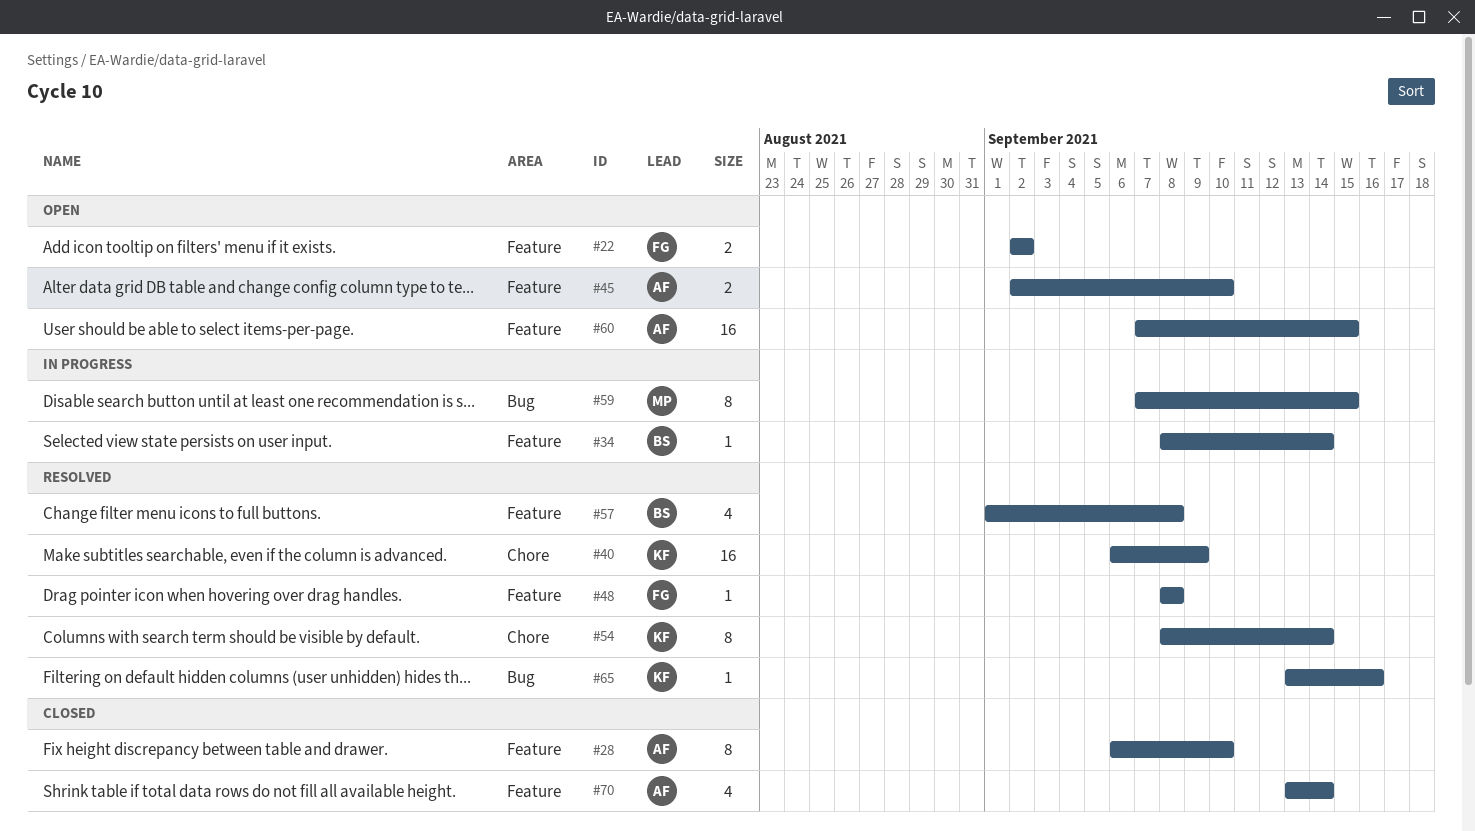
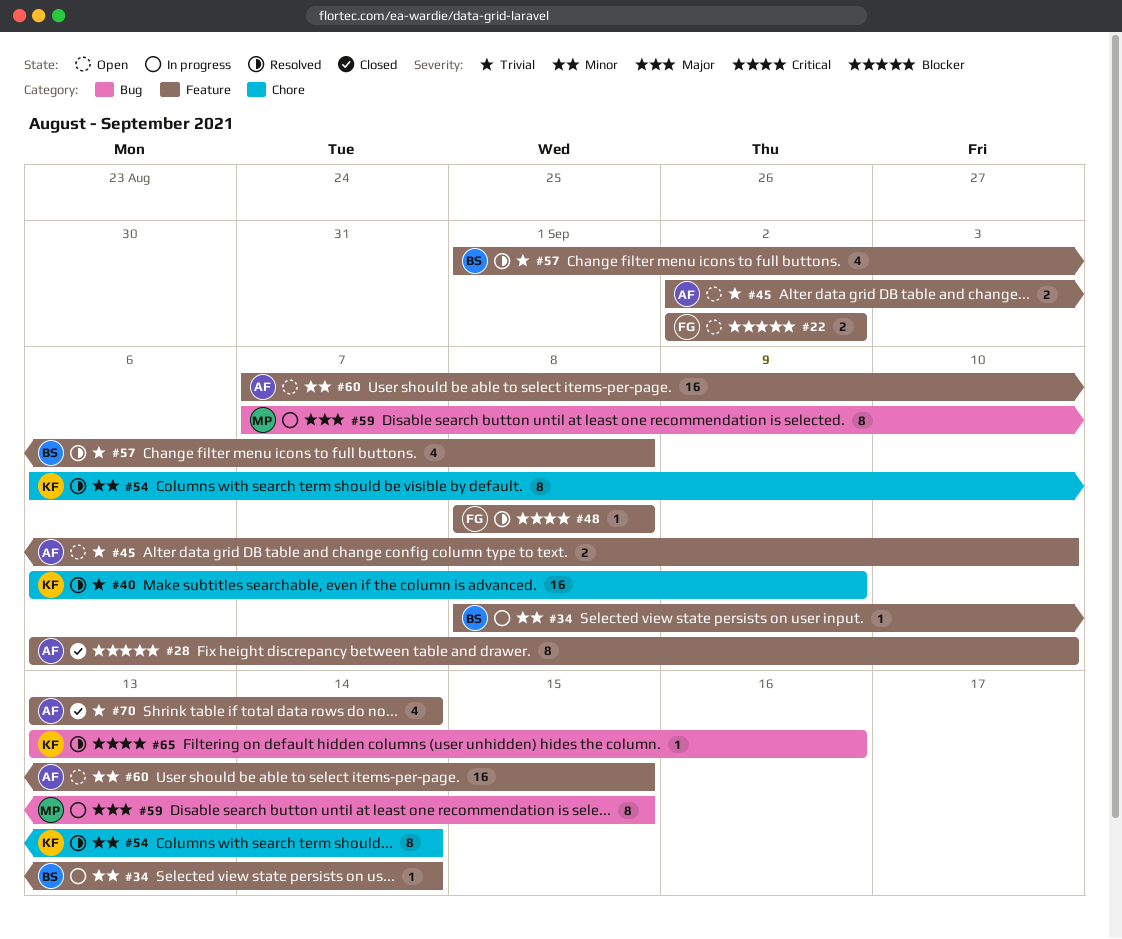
#54, start: Sep 8 -> Sep 6

